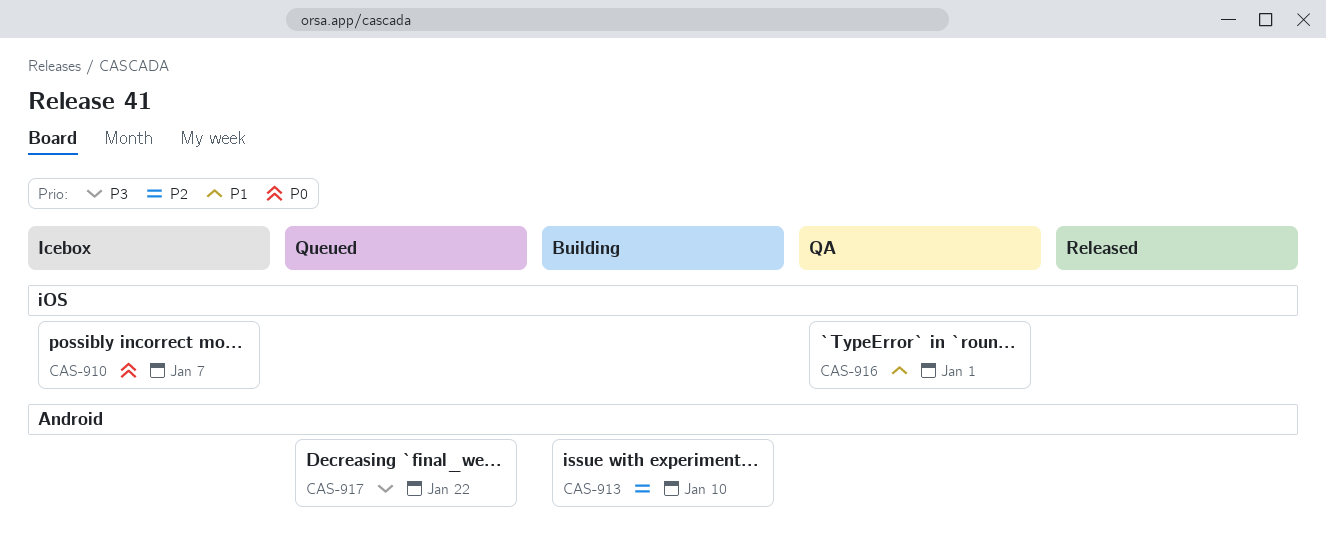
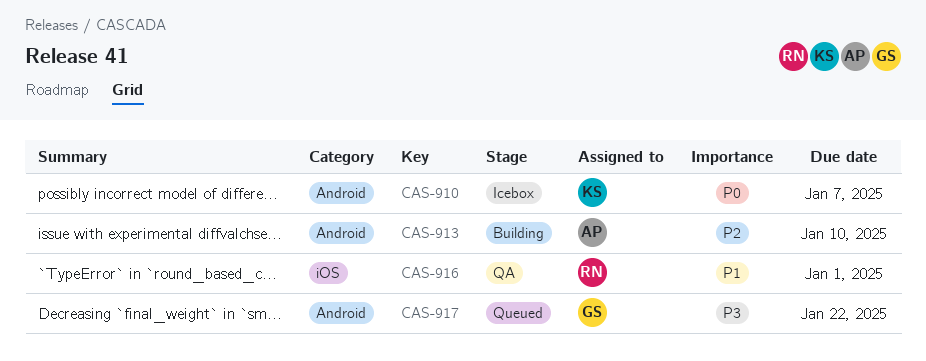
CAS-910, label: iOS -> Android

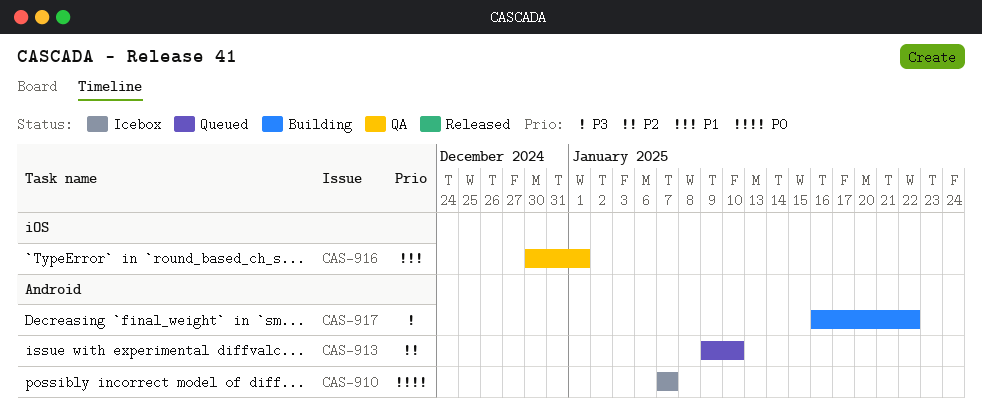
CAS-913, status: Building -> Queued
CAS-917, status: Queued -> Building

